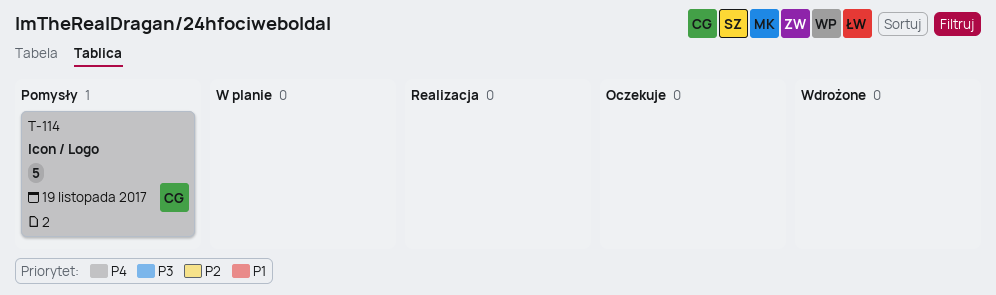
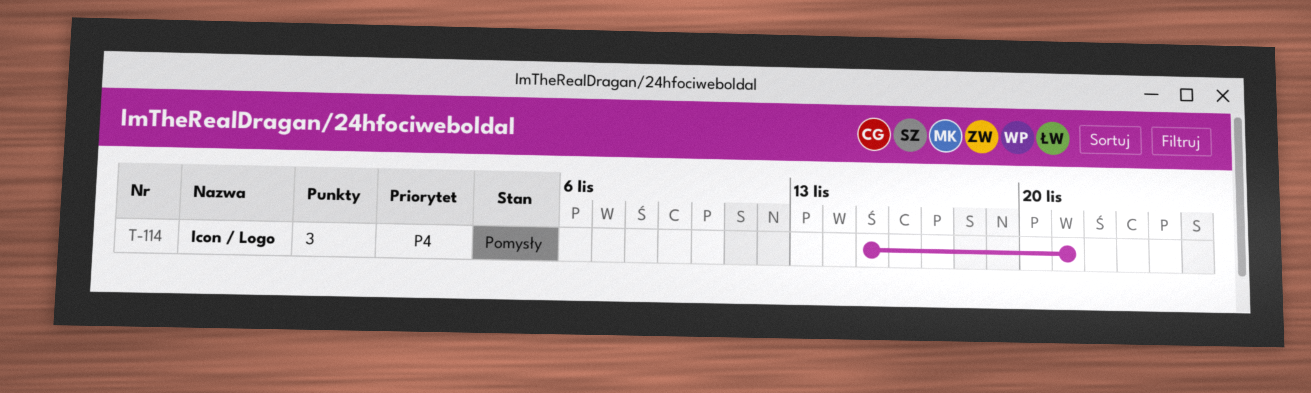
T-114, estimate: 5 -> 3
T-114, due: Nov 19 -> Nov 21

